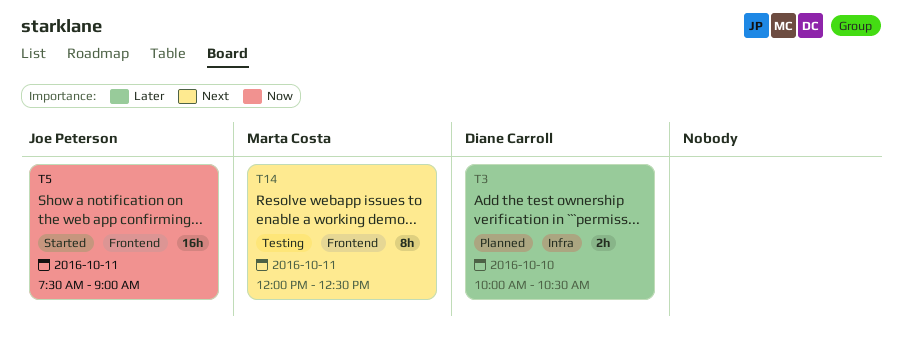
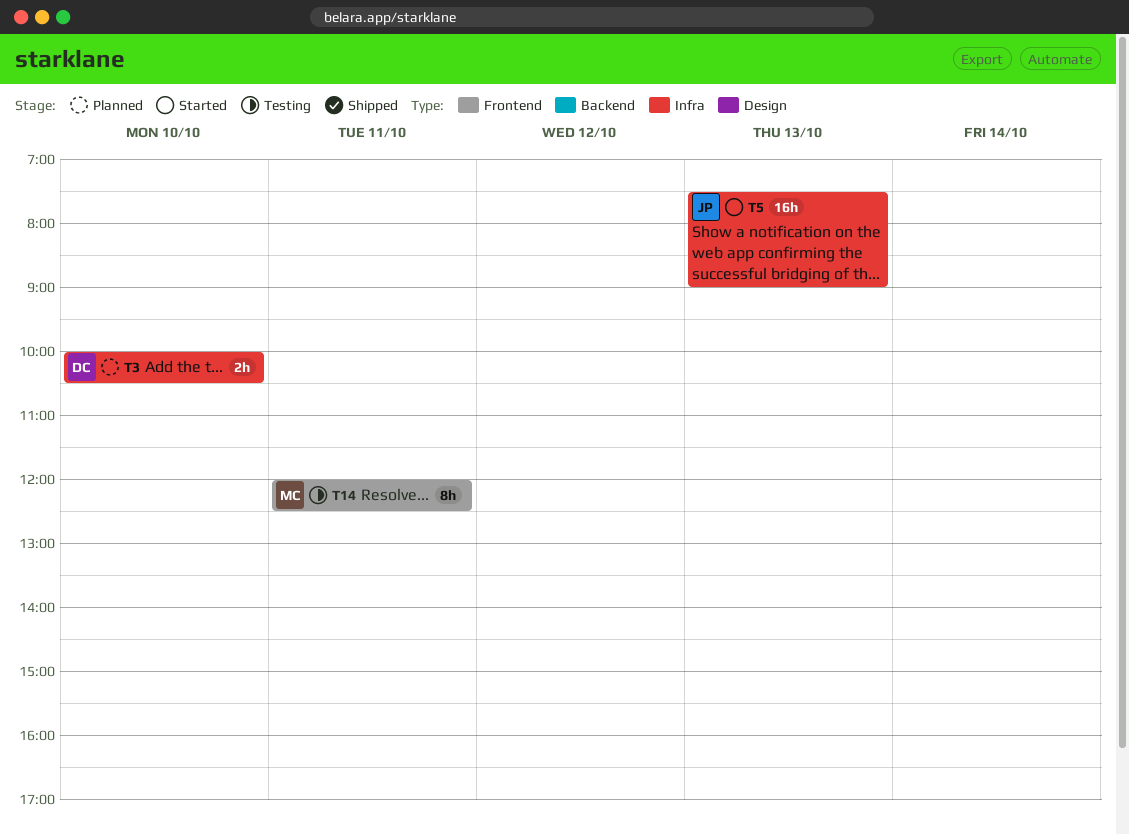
T5, label: Frontend -> Infra
T5, day: Oct 11 -> Oct 13

